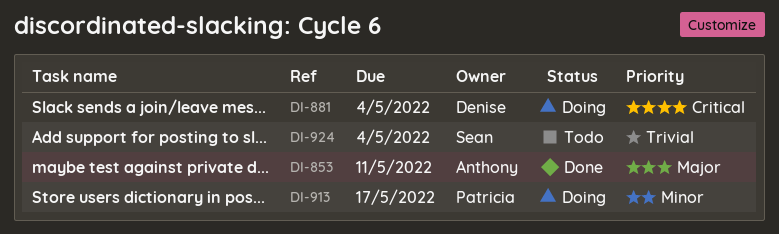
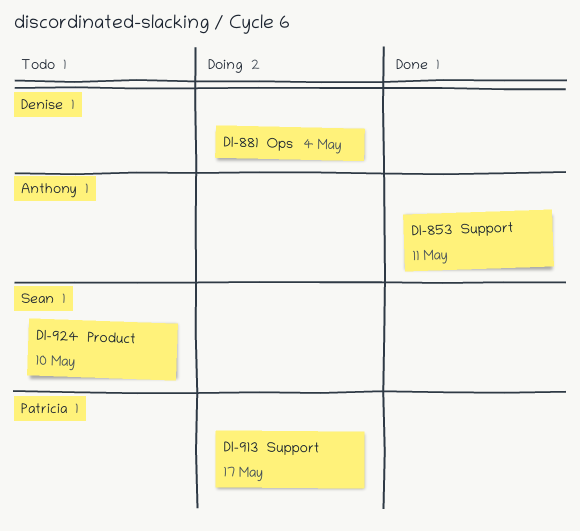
DI-924, due: May 4 -> May 10

